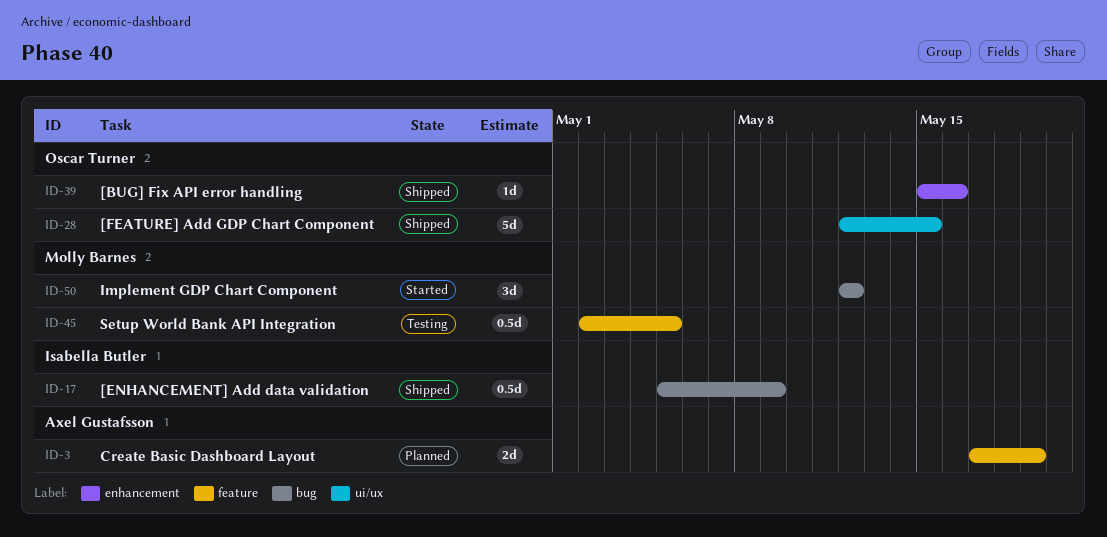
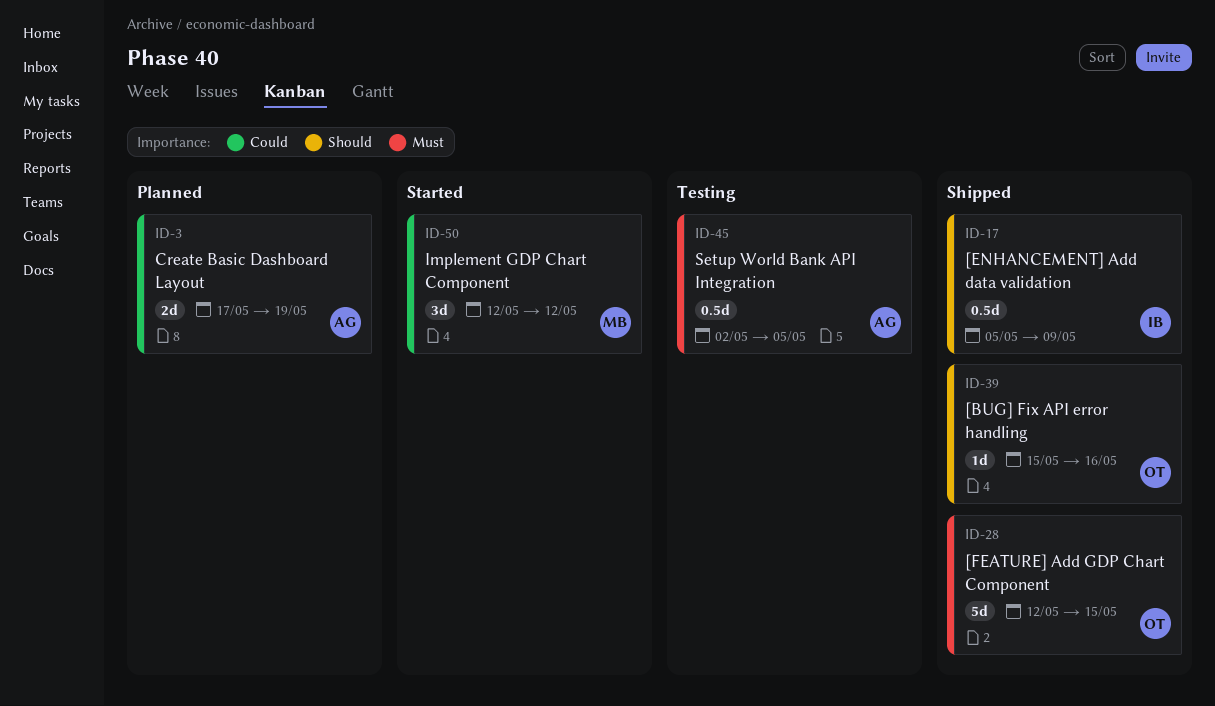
ID-45, owner: Molly Barnes -> Axel Gustafsson

